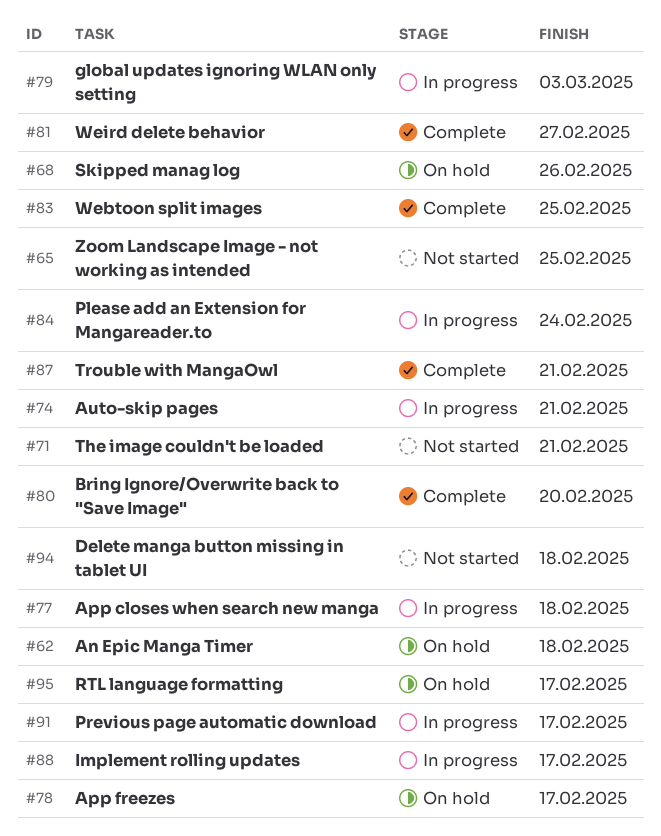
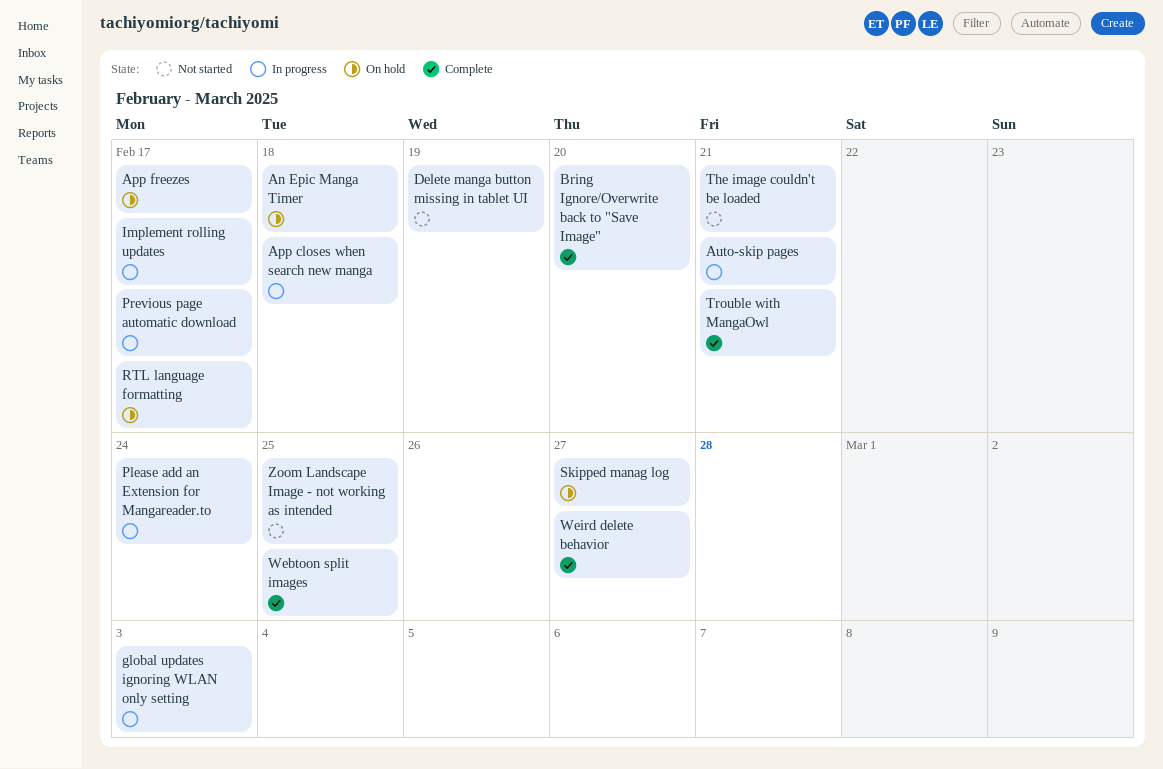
Delete manga button missing in tablet UI, due: Feb 18 -> Feb 19
Skipped manag log, due: Feb 26 -> Feb 27

